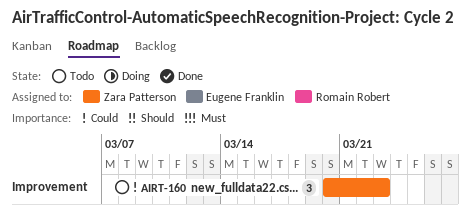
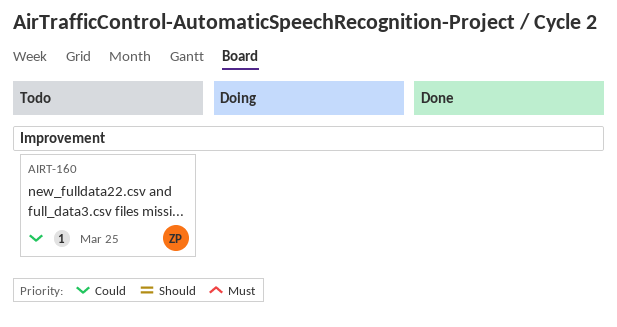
AIRT-160, estimate: 3 -> 1
AIRT-160, due: Mar 23 -> Mar 25

